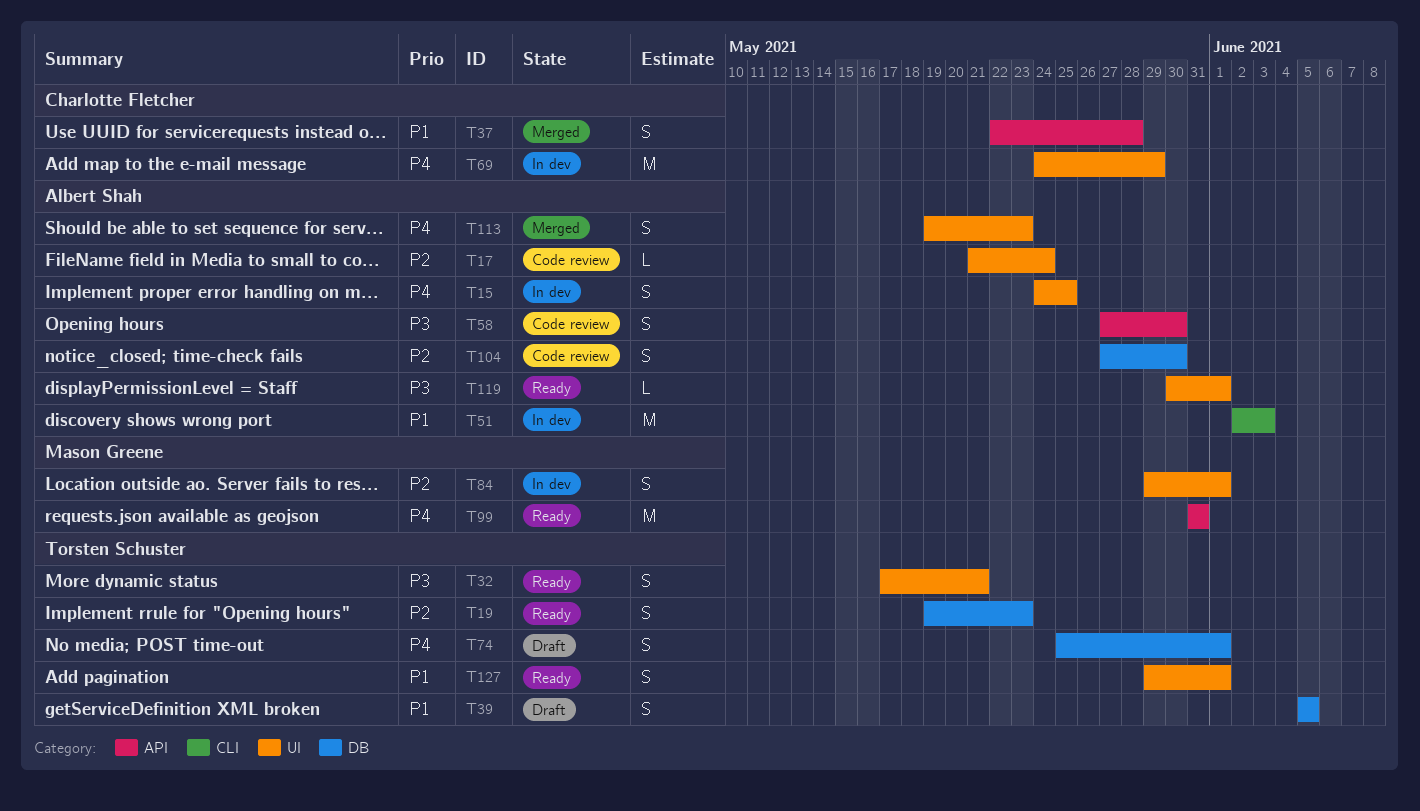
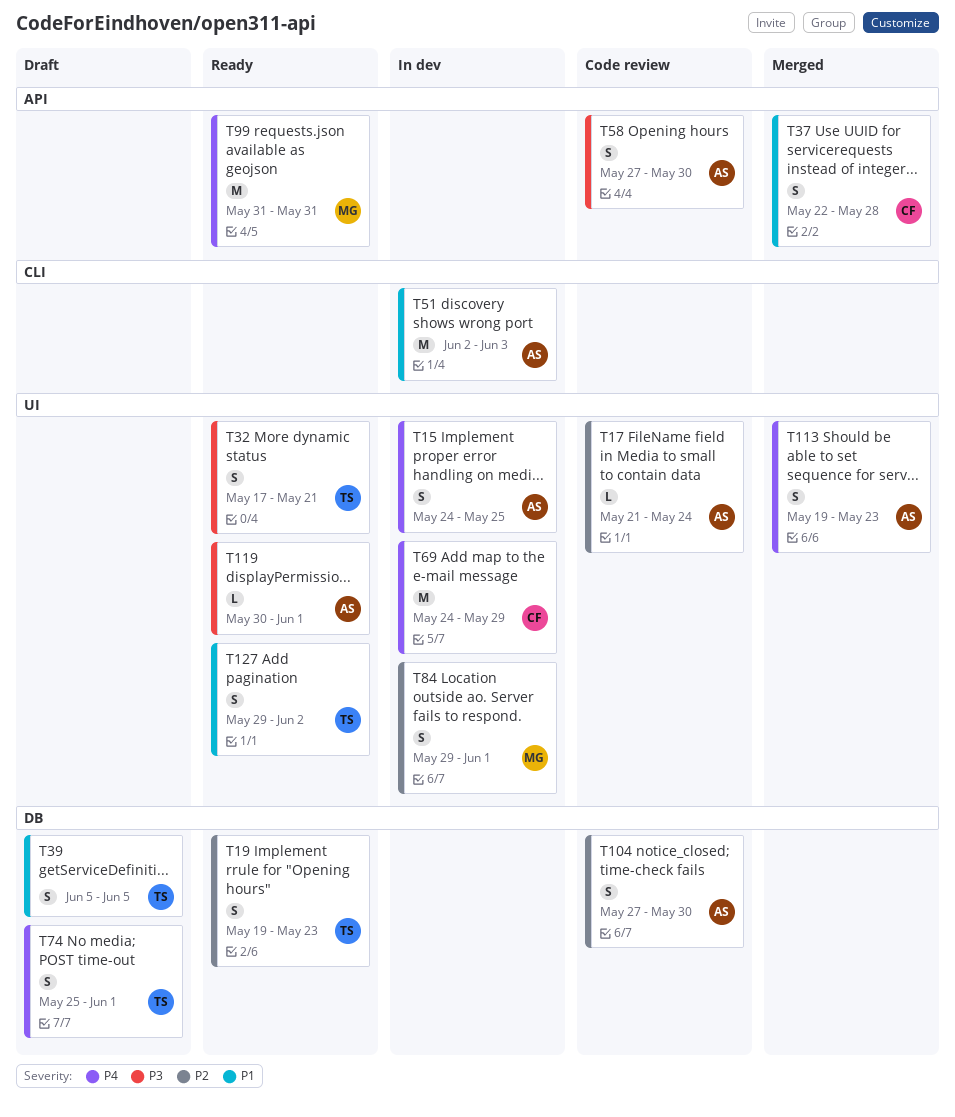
T127, due: Jun 1 -> Jun 2

